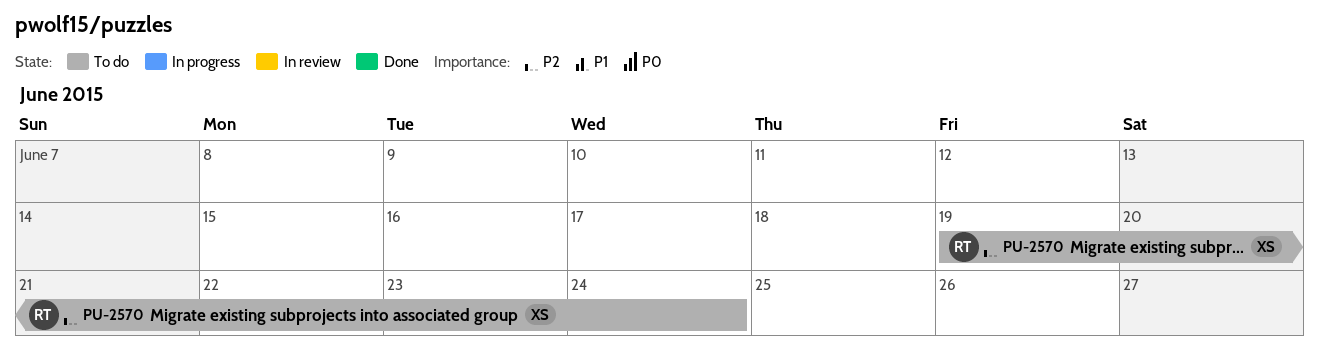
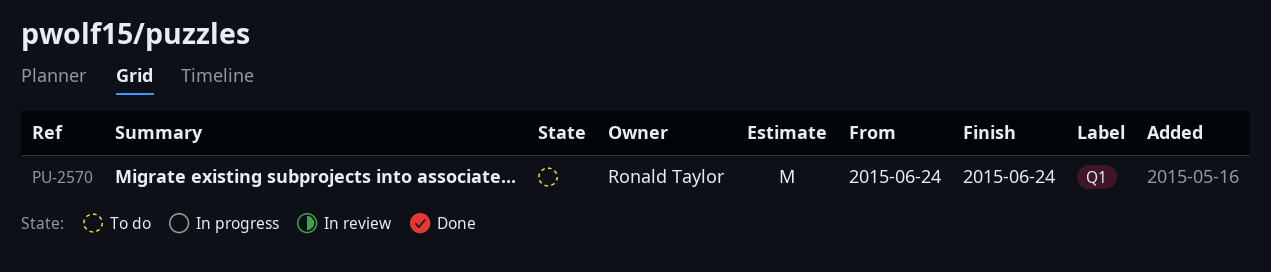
PU-2570, estimate: XS -> M
PU-2570, start: Jun 19 -> Jun 24

